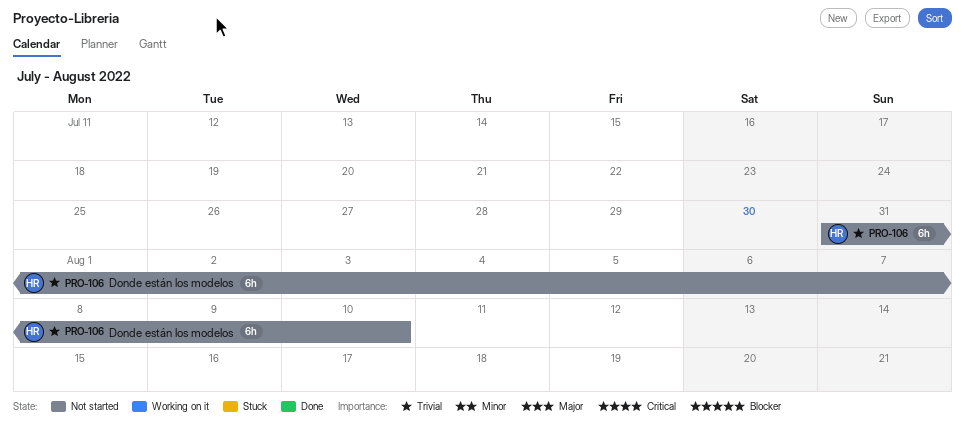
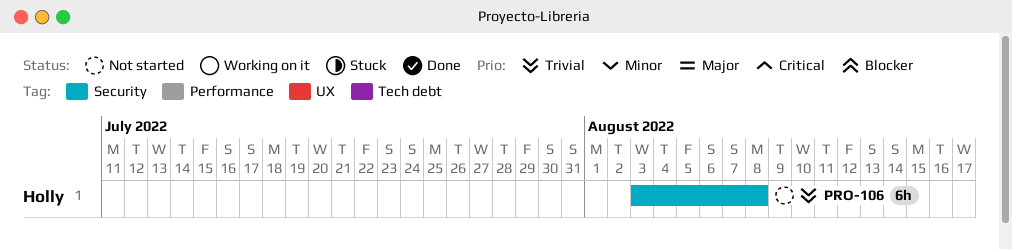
PRO-106, start: Jul 31 -> Aug 3
PRO-106, due: Aug 10 -> Aug 8

